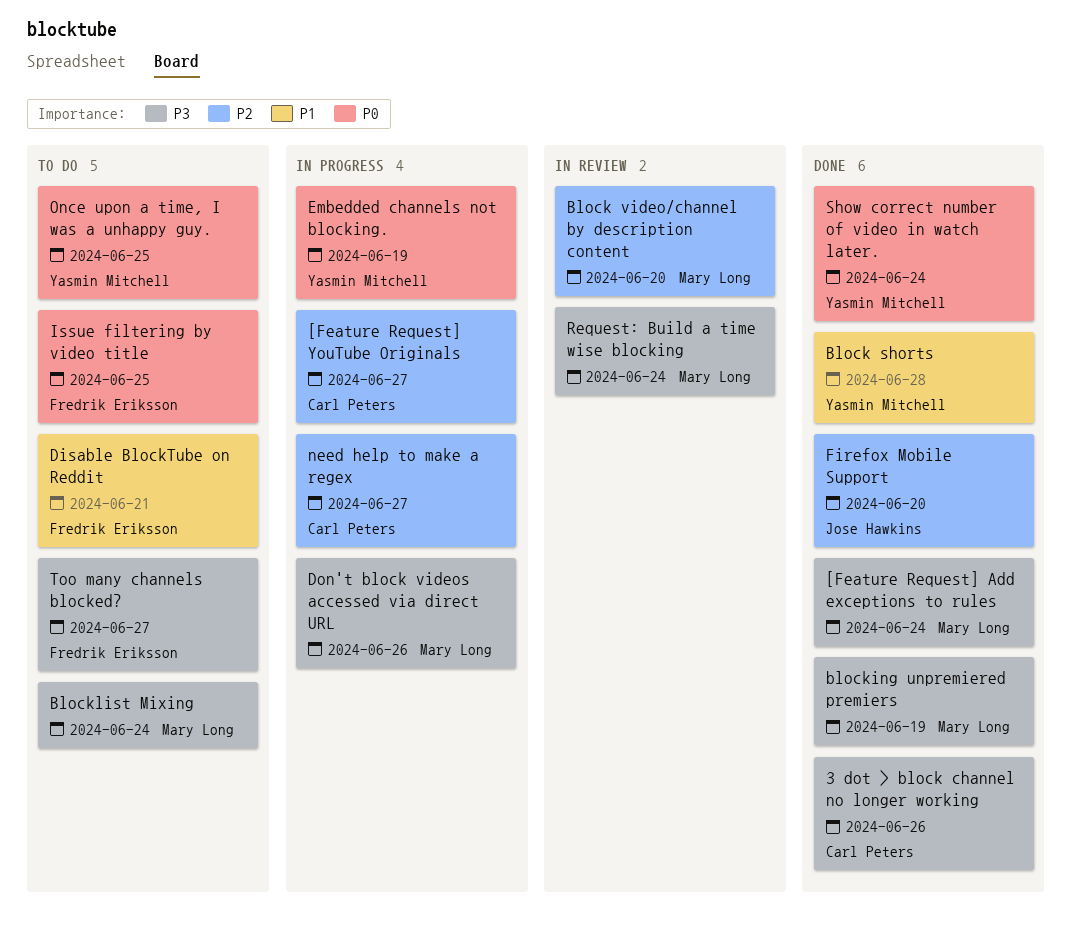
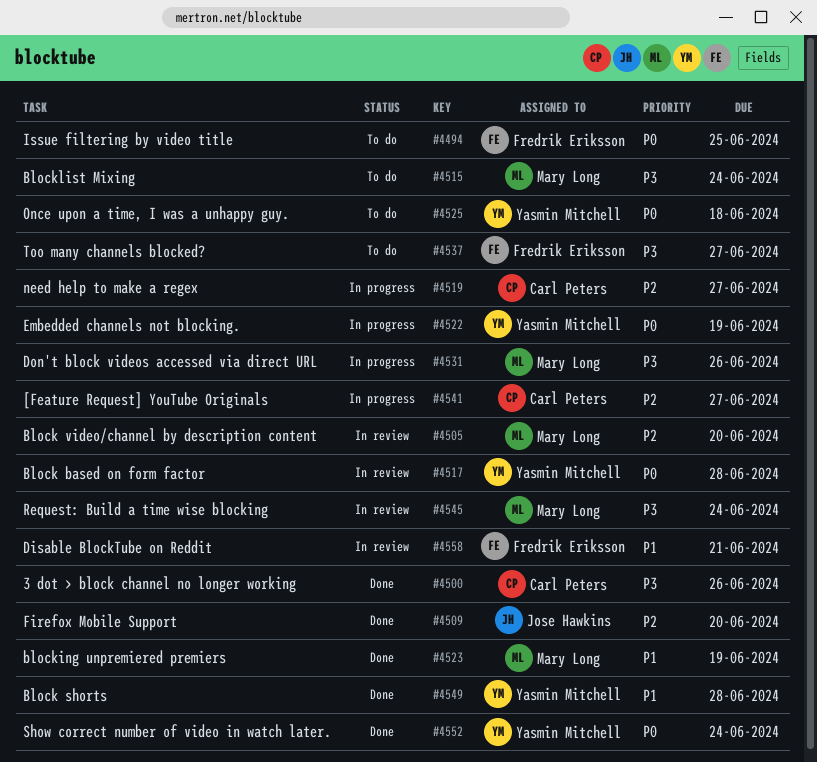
[Feature Request] Add exceptions to rules: present -> none
Block based on form factor: none -> present
blocking unpremiered premiers, priority: P3 -> P1
Disable BlockTube on Reddit, status: To do -> In review
Once upon a time, I was a unhappy guy., due: Jun 25 -> Jun 18

